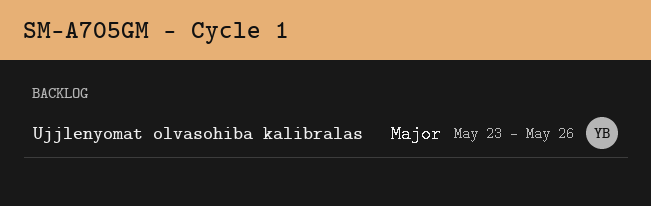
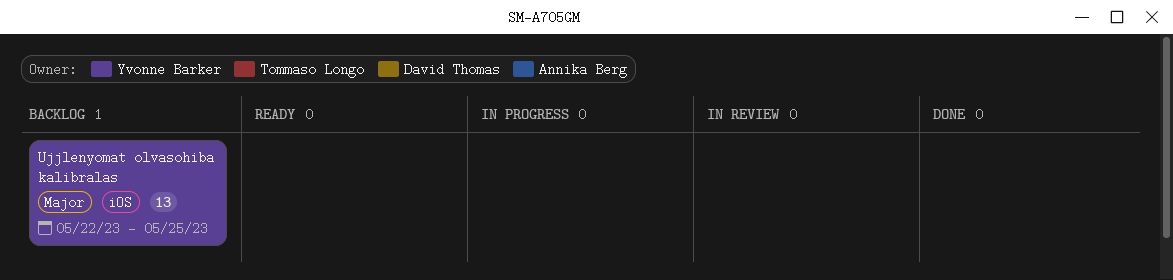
Ujjlenyomat olvasohiba kalibralas, start: May 23 -> May 22
Ujjlenyomat olvasohiba kalibralas, due: May 26 -> May 25

